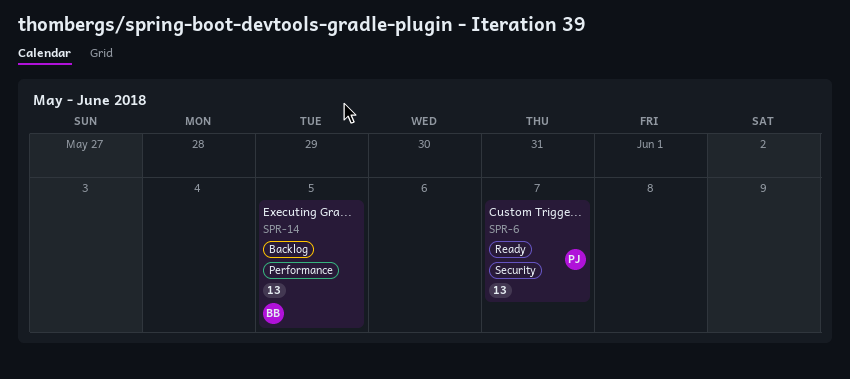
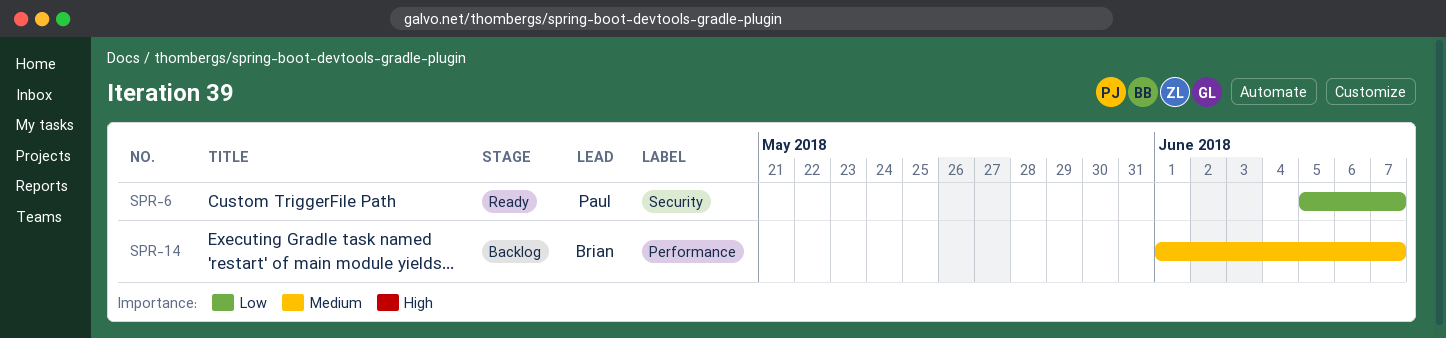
SPR-14, due: Jun 5 -> Jun 7

